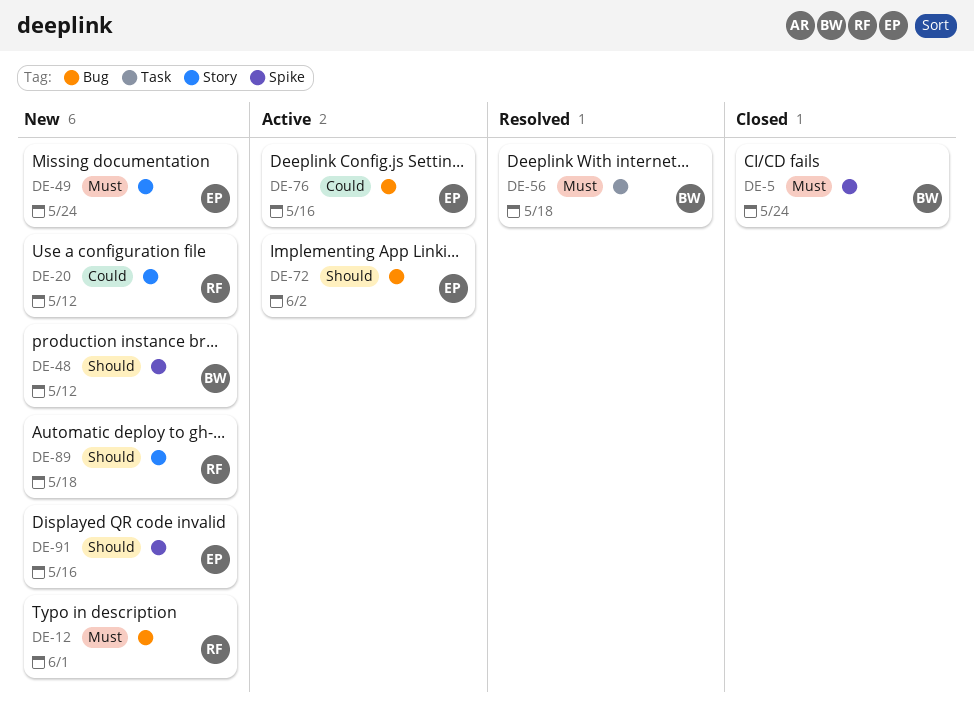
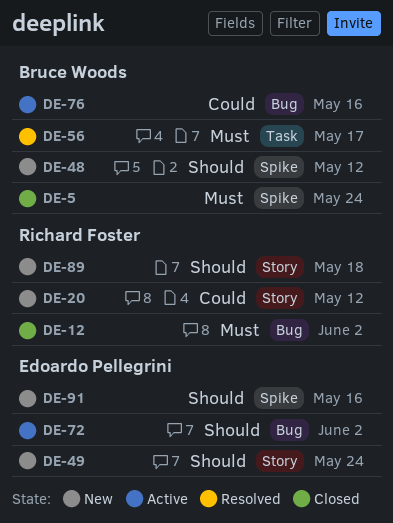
DE-12, status: New -> Closed
DE-12, due: Jun 1 -> Jun 2
DE-49, priority: Must -> Should
DE-56, due: May 18 -> May 17
DE-76, owner: Edoardo Pellegrini -> Bruce Woods

